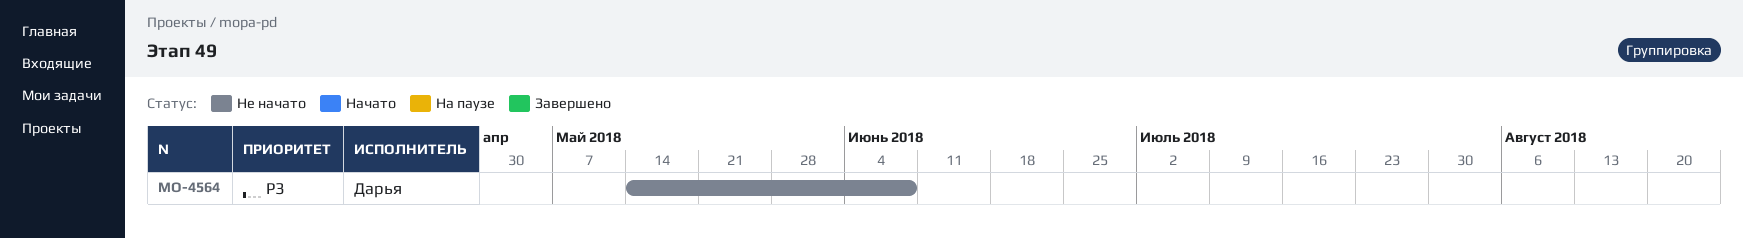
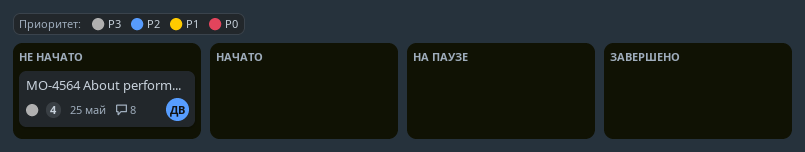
MO-4564, due: Jun 8 -> May 25

